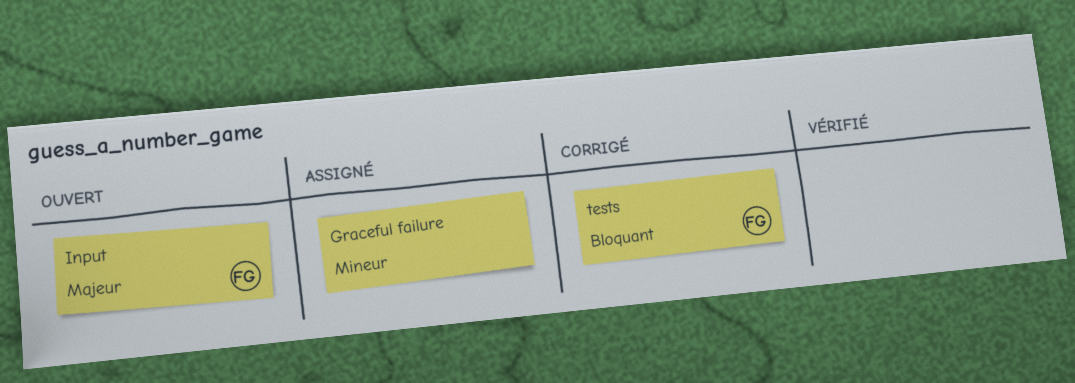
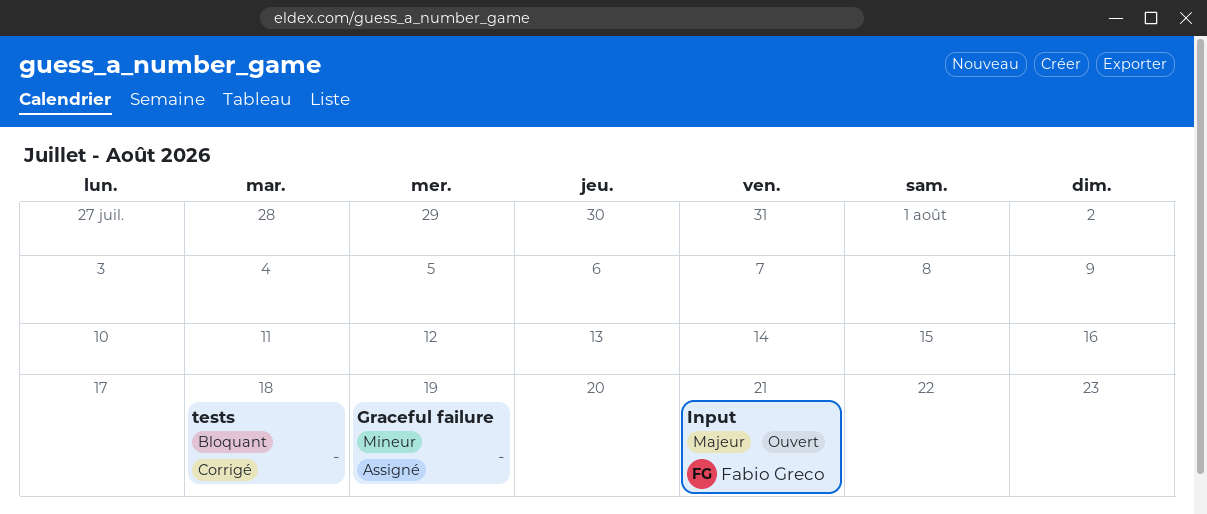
tests, owner: Fabio Greco -> none

